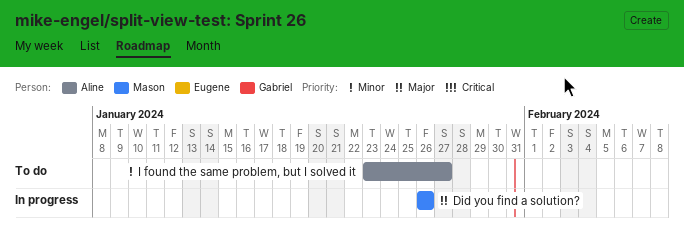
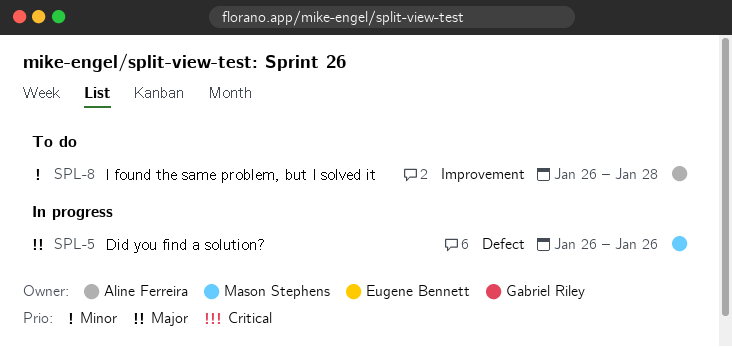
I found the same problem, but I solved it, start: Jan 23 -> Jan 26
I found the same problem, but I solved it, due: Jan 27 -> Jan 28

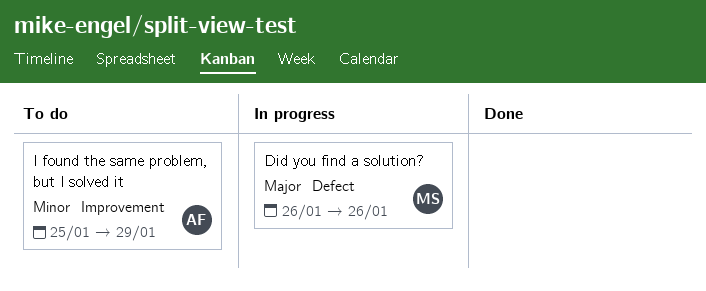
I found the same problem, but I solved it, start: Jan 26 -> Jan 25
I found the same problem, but I solved it, due: Jan 28 -> Jan 29

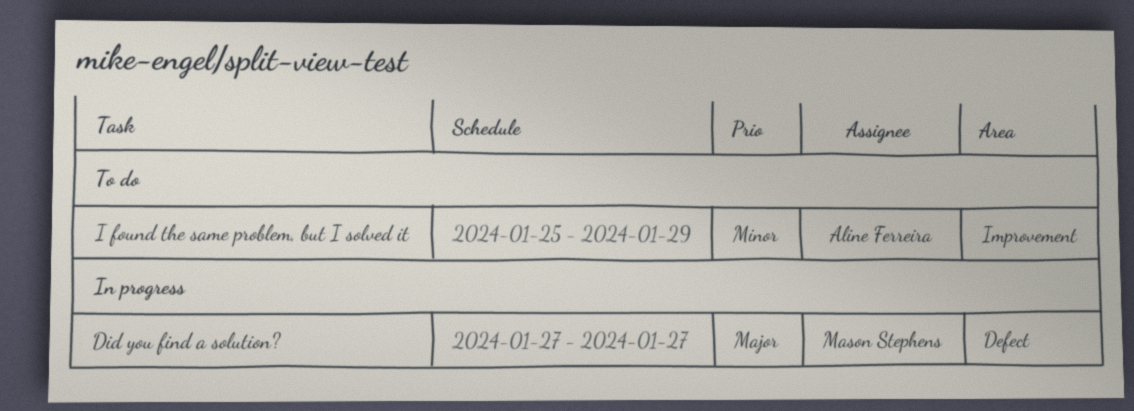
Did you find a solution?, start: Jan 26 -> Jan 27
Did you find a solution?, due: Jan 26 -> Jan 27

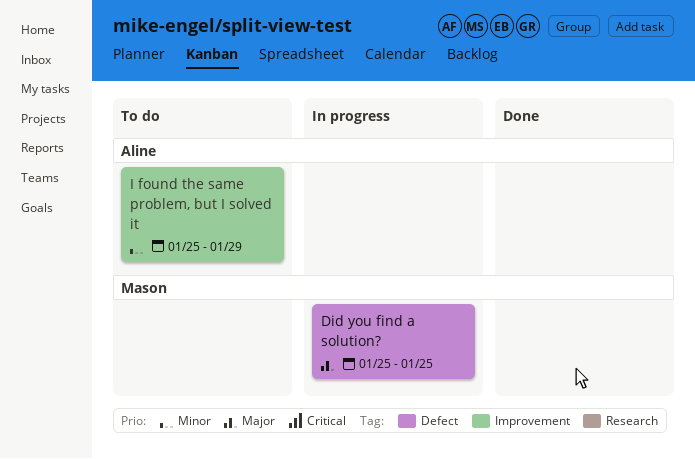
Did you find a solution?, start: Jan 27 -> Jan 25
Did you find a solution?, due: Jan 27 -> Jan 25

